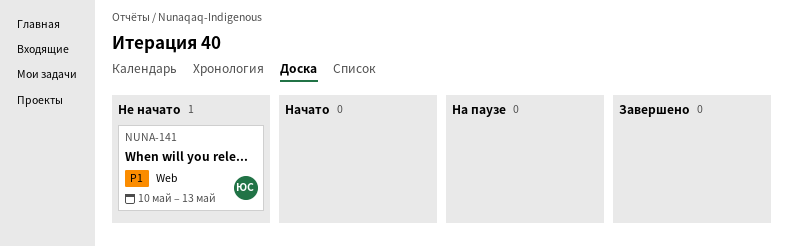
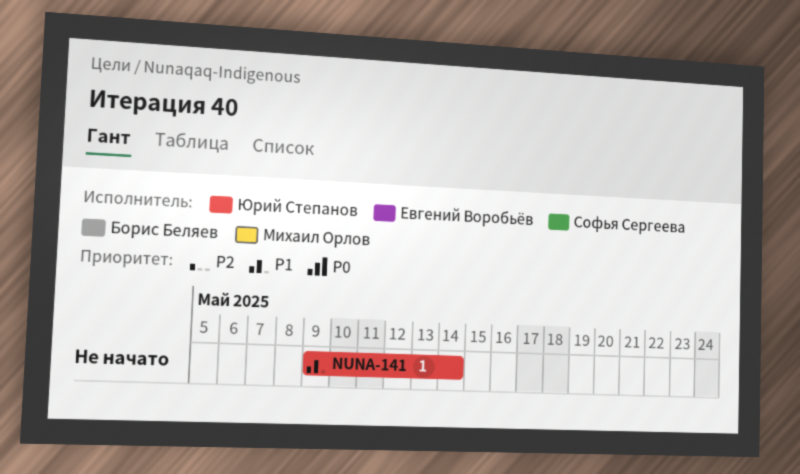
NUNA-141, start: May 10 -> May 9
NUNA-141, due: May 13 -> May 14

